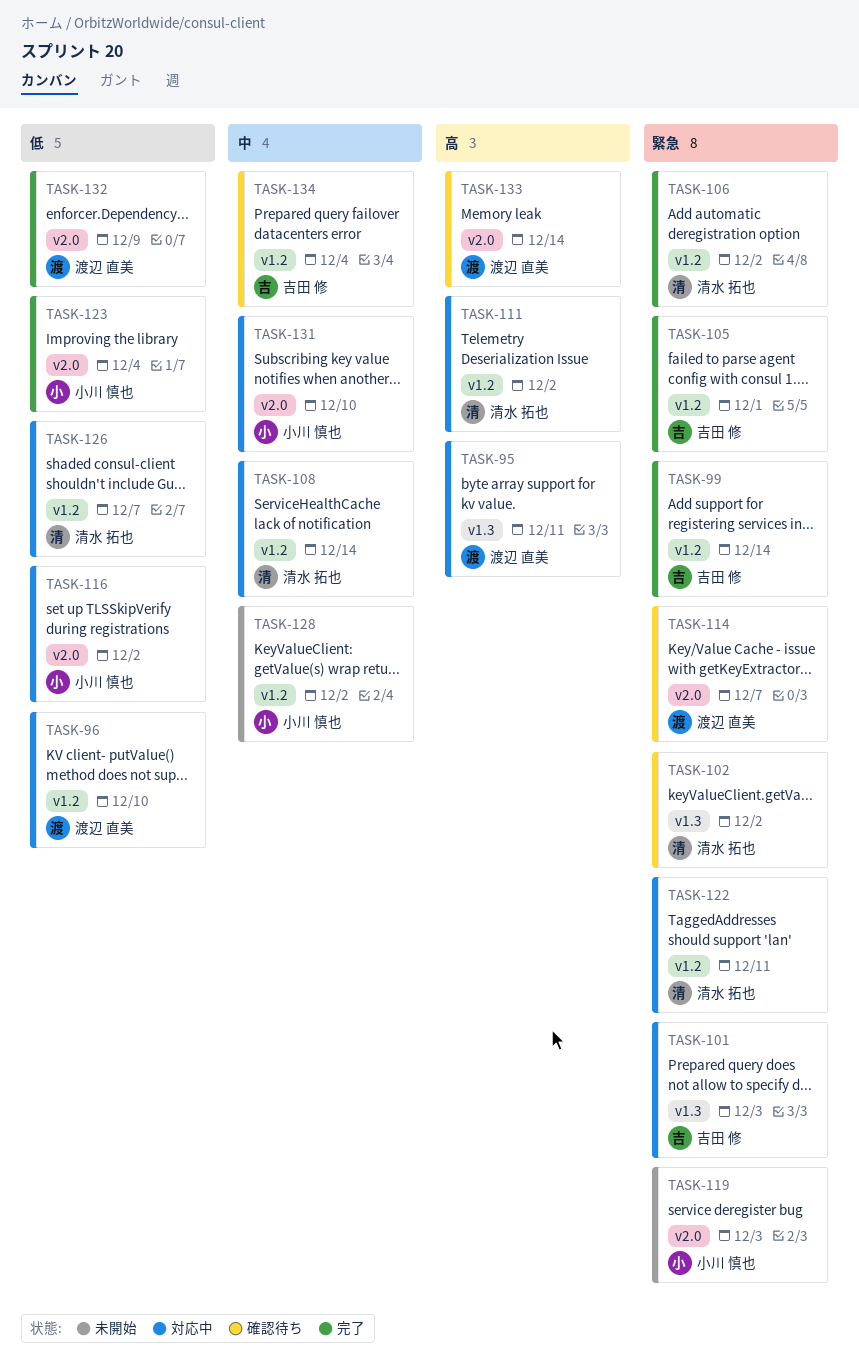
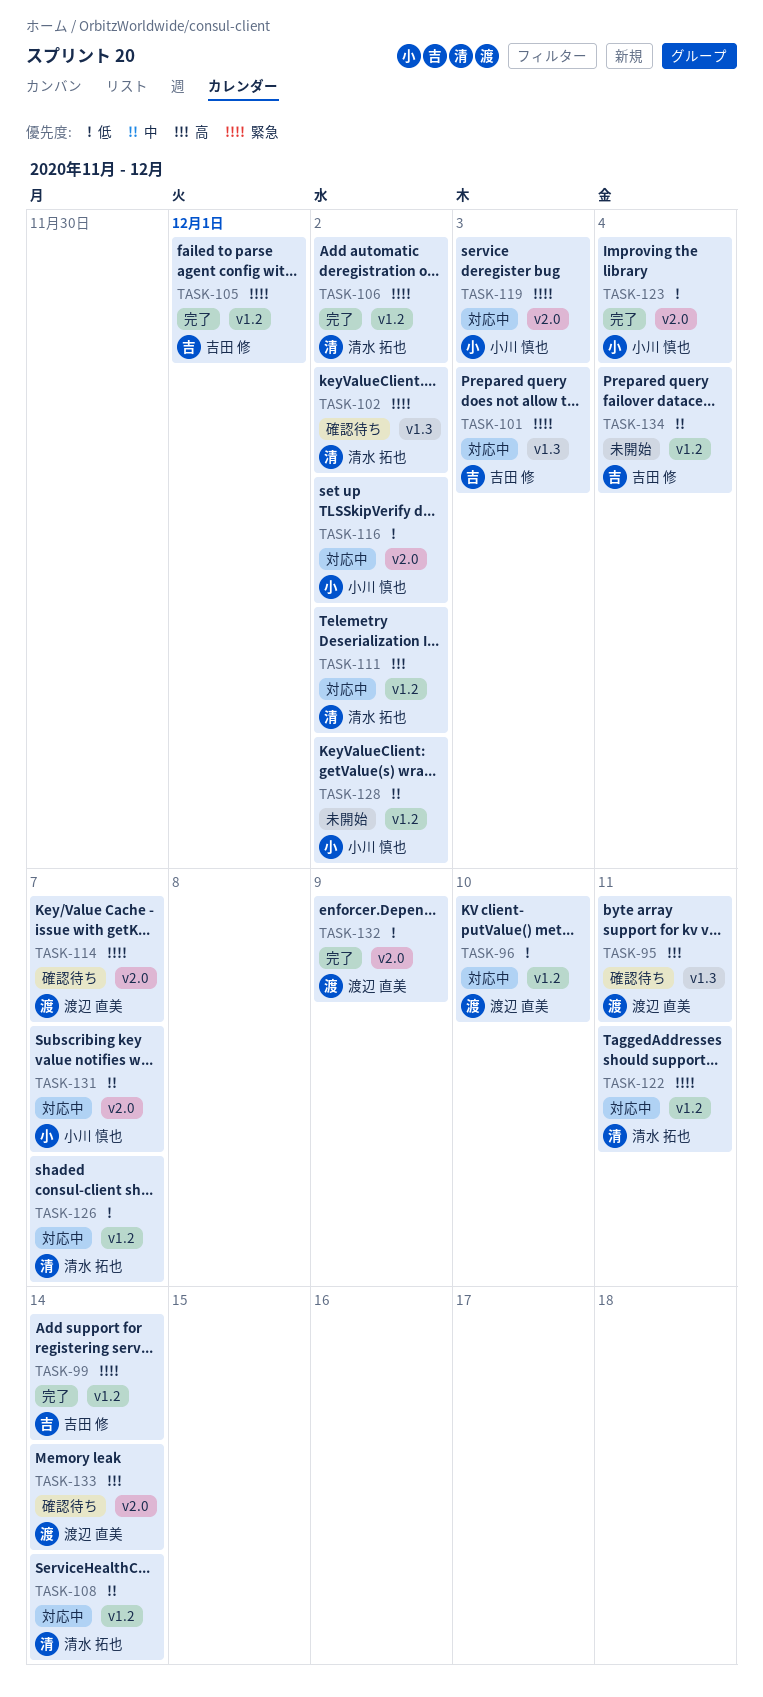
TASK-95, status: 対応中 -> 確認待ち
TASK-119, status: 未開始 -> 対応中
TASK-131, due: Dec 10 -> Dec 7
TASK-134, status: 確認待ち -> 未開始

